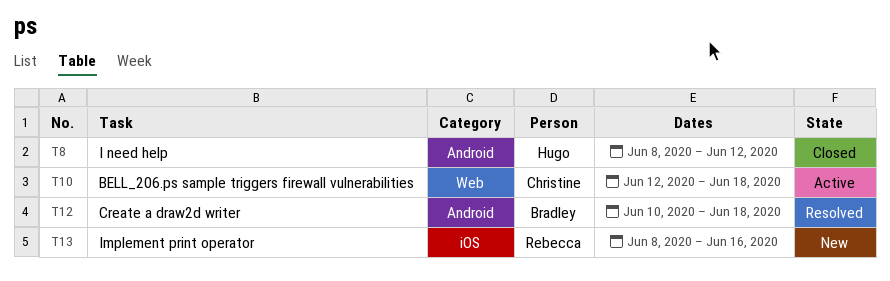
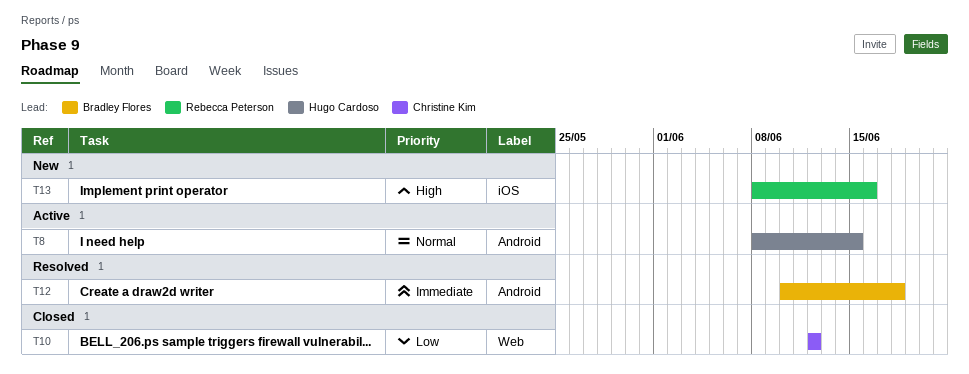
T8, status: Closed -> Active
T8, due: Jun 12 -> Jun 15
T10, status: Active -> Closed
T10, due: Jun 18 -> Jun 12

